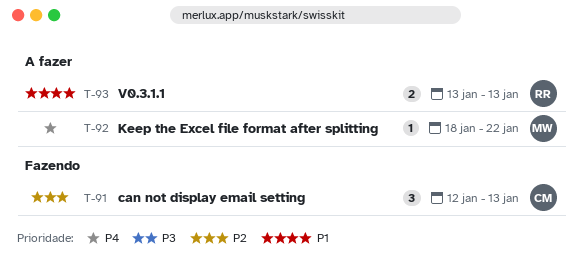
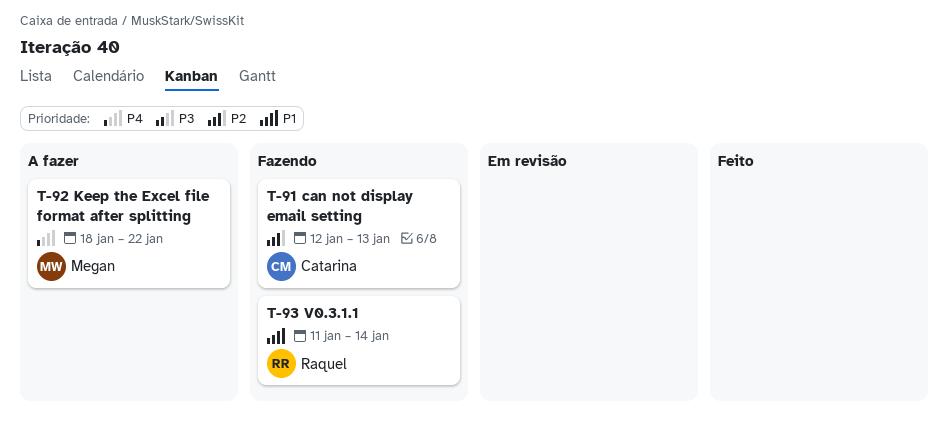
T-93, status: A fazer -> Fazendo
T-93, start: Jan 13 -> Jan 11
T-93, due: Jan 13 -> Jan 14

